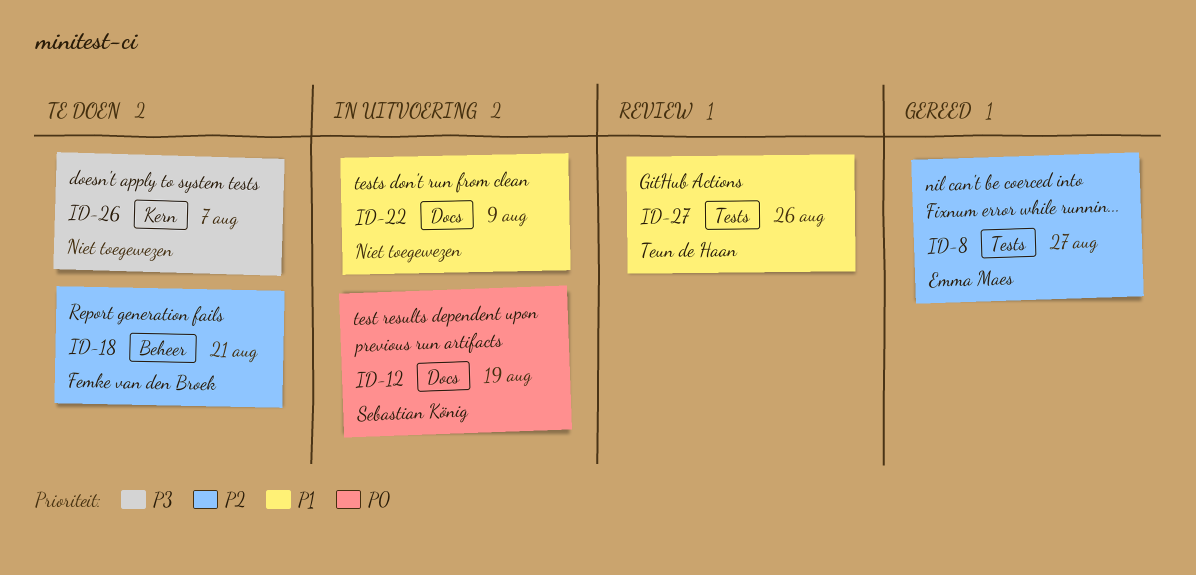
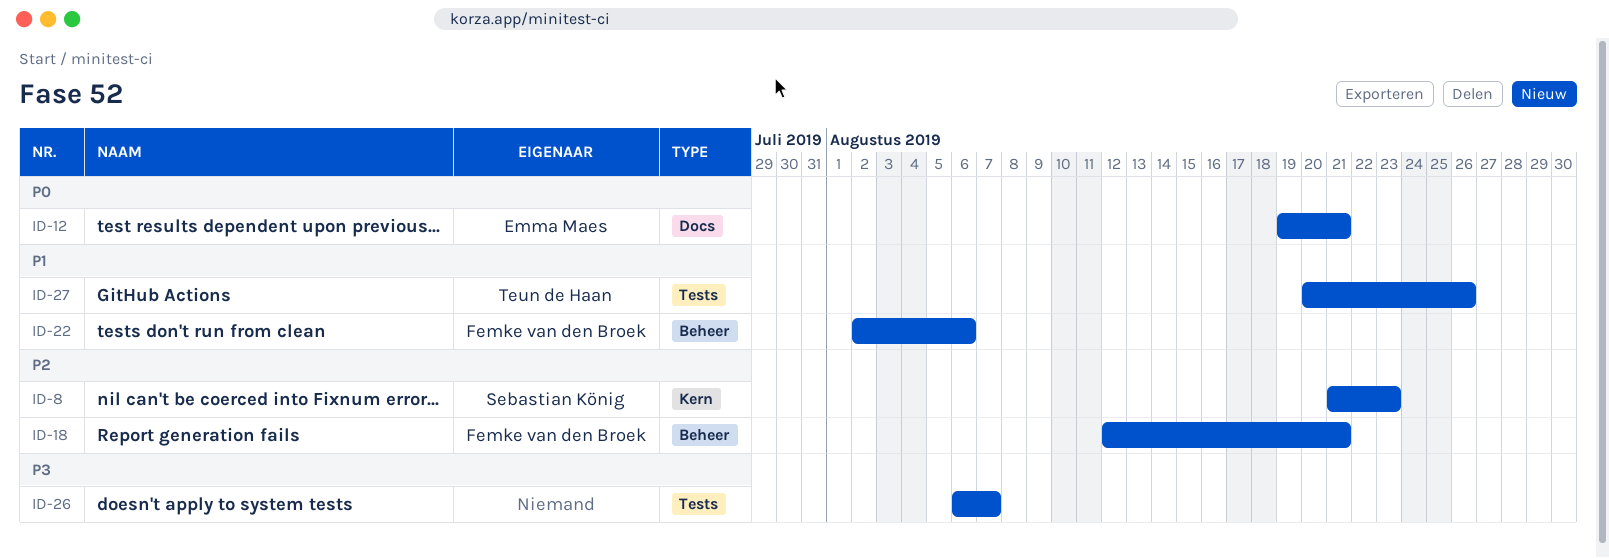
ID-8, owner: Emma Maes -> Sebastian König
ID-8, label: Tests -> Kern
ID-8, due: Aug 27 -> Aug 23
ID-12, owner: Sebastian König -> Emma Maes
ID-12, due: Aug 19 -> Aug 21
ID-22, owner: none -> Femke van den Broek
ID-22, label: Docs -> Beheer
ID-22, due: Aug 9 -> Aug 6
ID-26, label: Kern -> Tests

